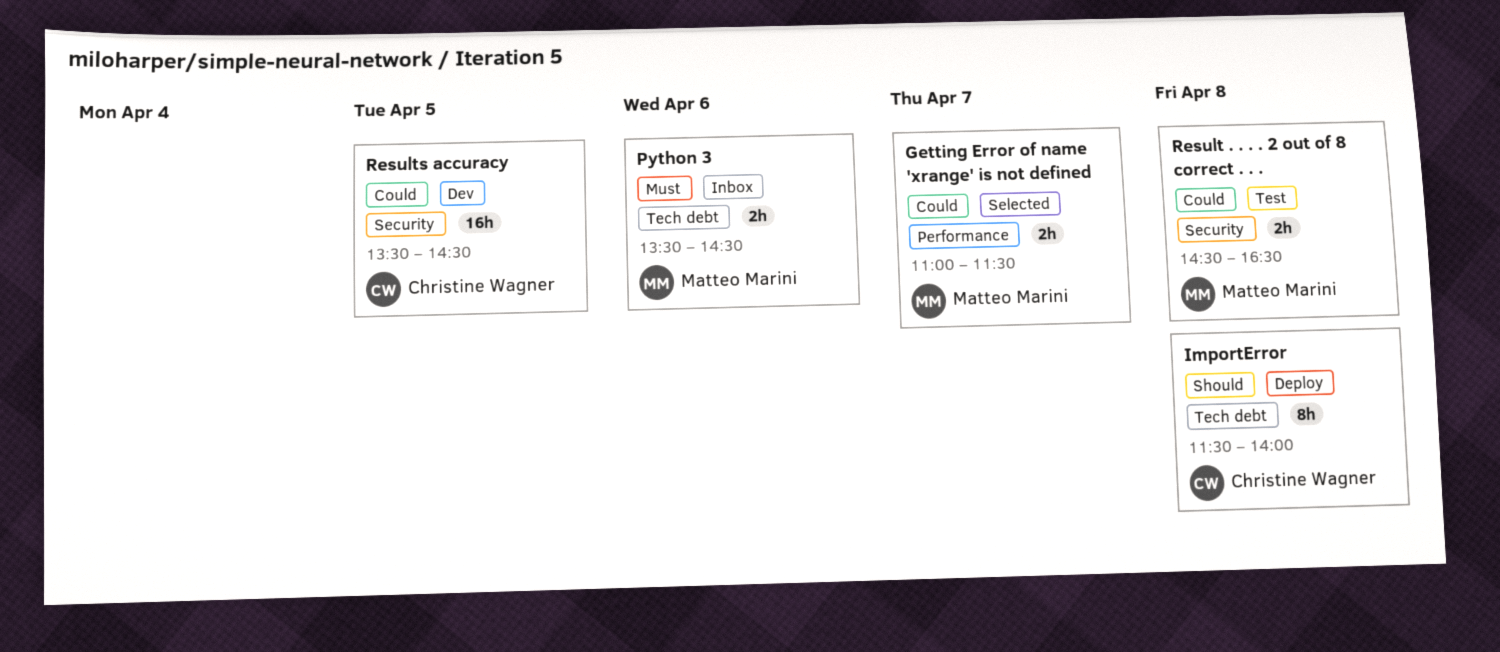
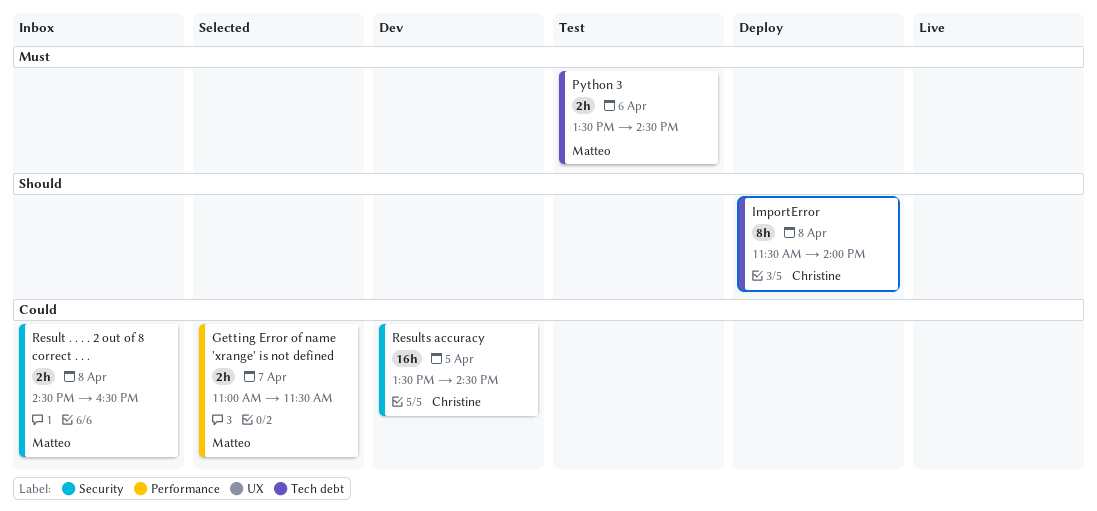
Python 3, status: Inbox -> Test
Result . . . . 2 out of 8 correct . . ., status: Test -> Inbox

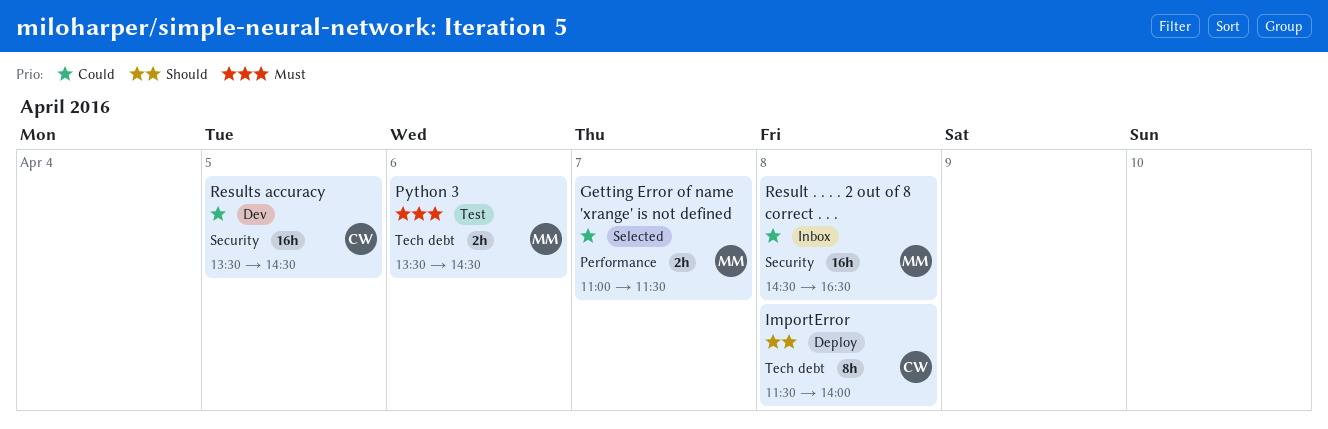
Result . . . . 2 out of 8 correct . . ., estimate: 2h -> 16h

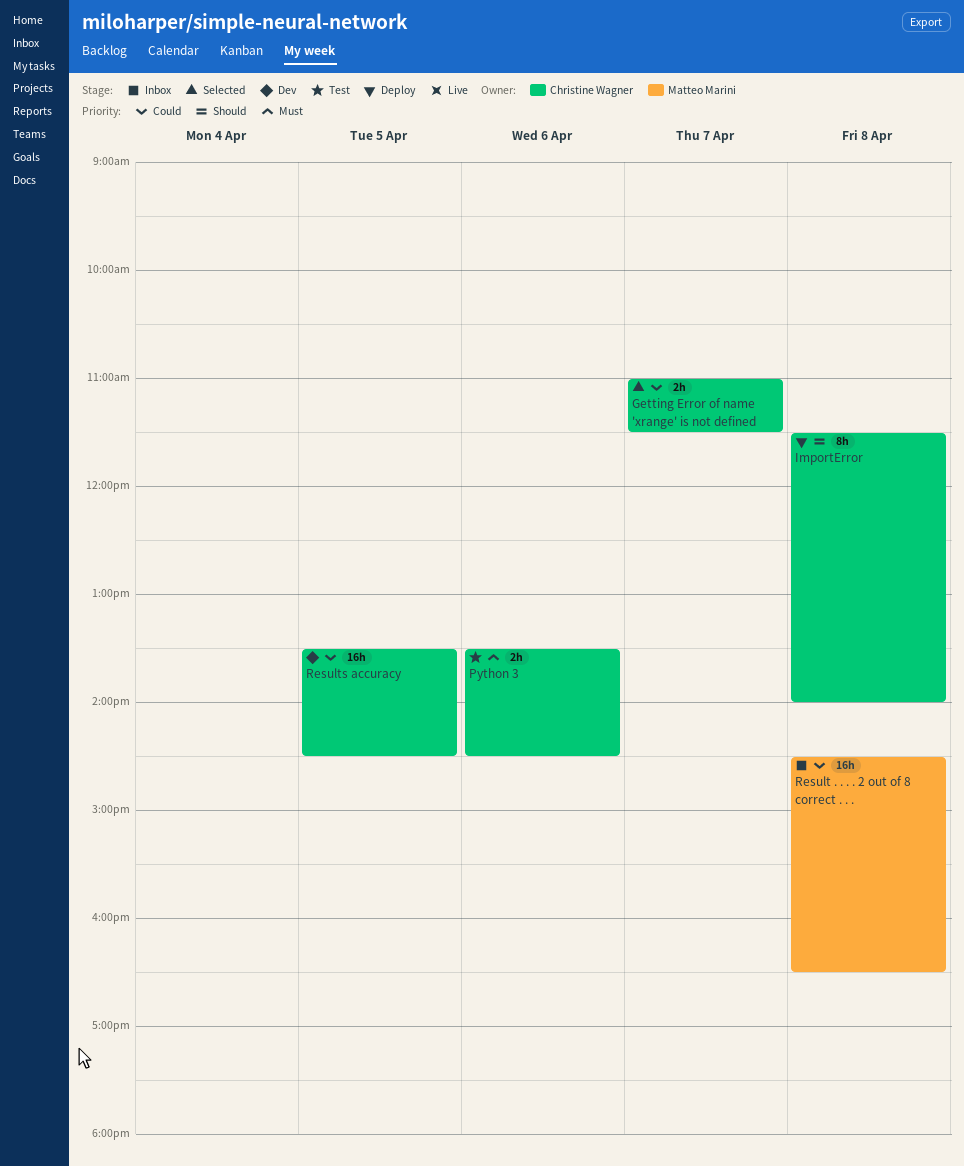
Getting Error of name 'xrange' is not defined, owner: Matteo Marini -> Christine Wagner
Python 3, owner: Matteo Marini -> Christine Wagner

